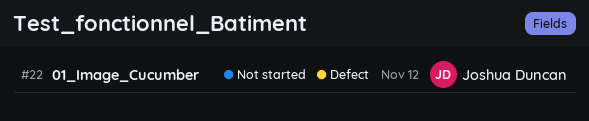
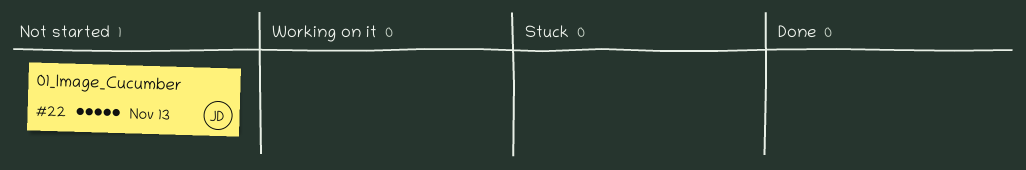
#22, due: Nov 12 -> Nov 13

